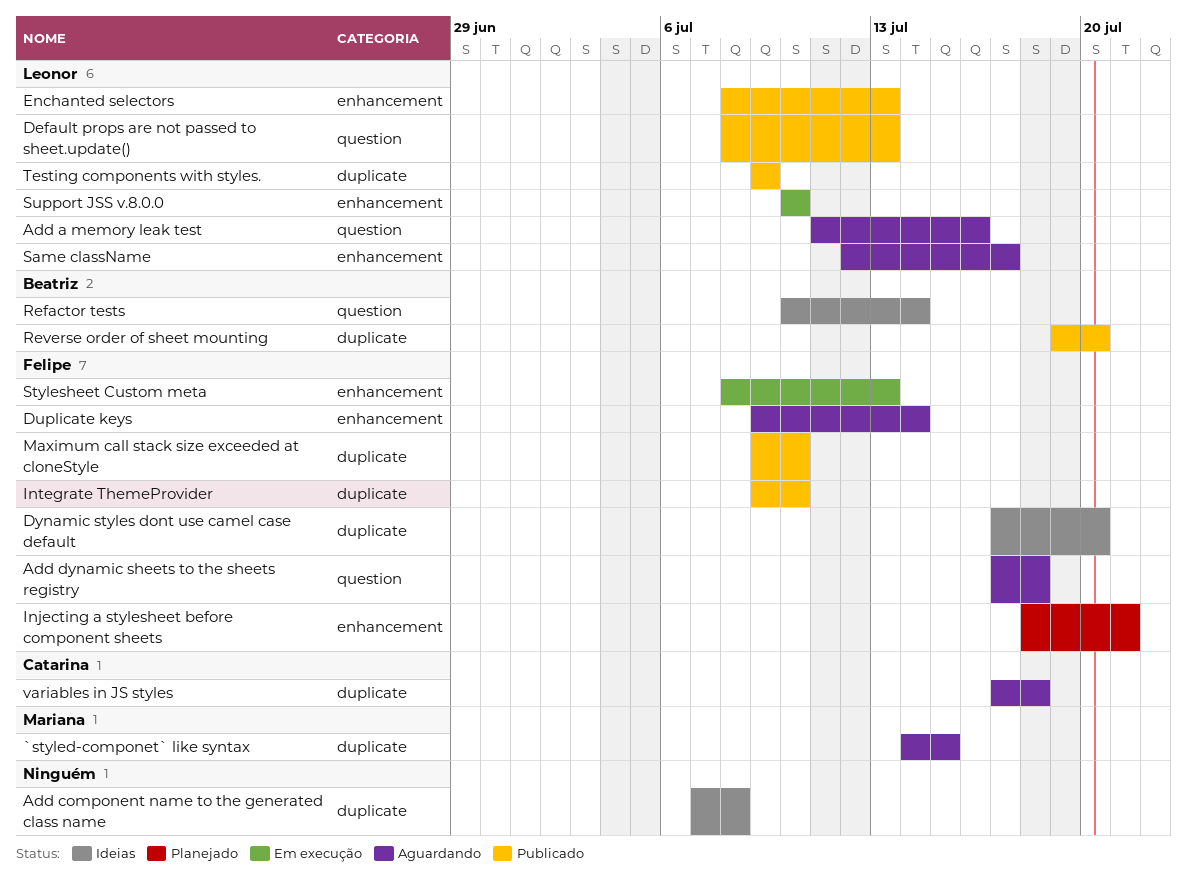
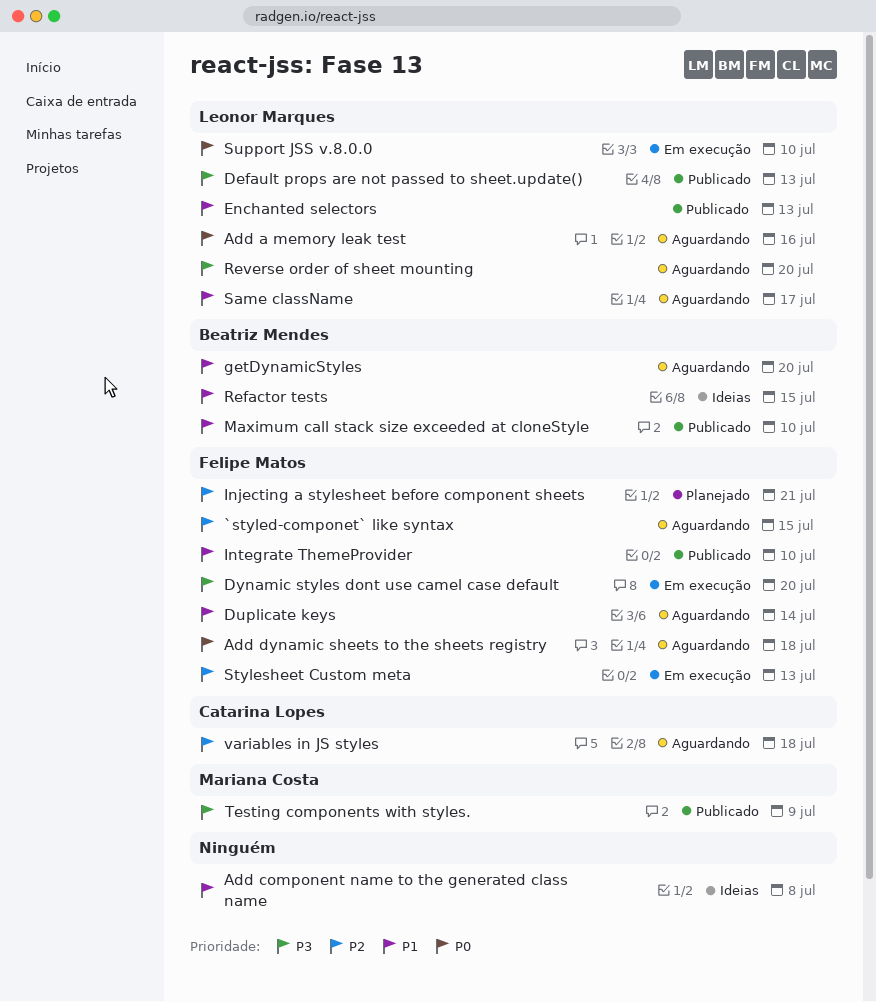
`styled-componet` like syntax, owner: Mariana Costa -> Felipe Matos
Dynamic styles dont use camel case default, status: Ideias -> Em execução
getDynamicStyles: none -> present
Maximum call stack size exceeded at cloneStyle, owner: Felipe Matos -> Beatriz Mendes
Refactor tests, due: Jul 14 -> Jul 15
Reverse order of sheet mounting, status: Publicado -> Aguardando
Reverse order of sheet mounting, owner: Beatriz Mendes -> Leonor Marques
Testing components with styles., owner: Leonor Marques -> Mariana Costa

